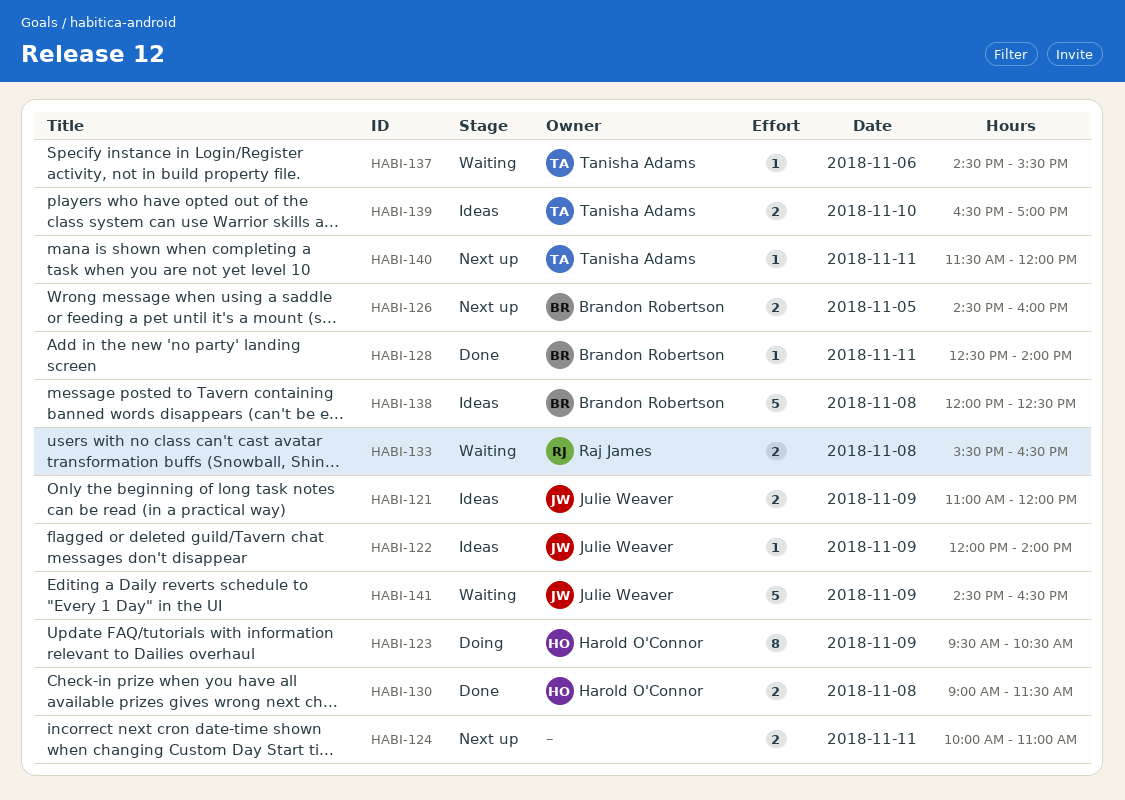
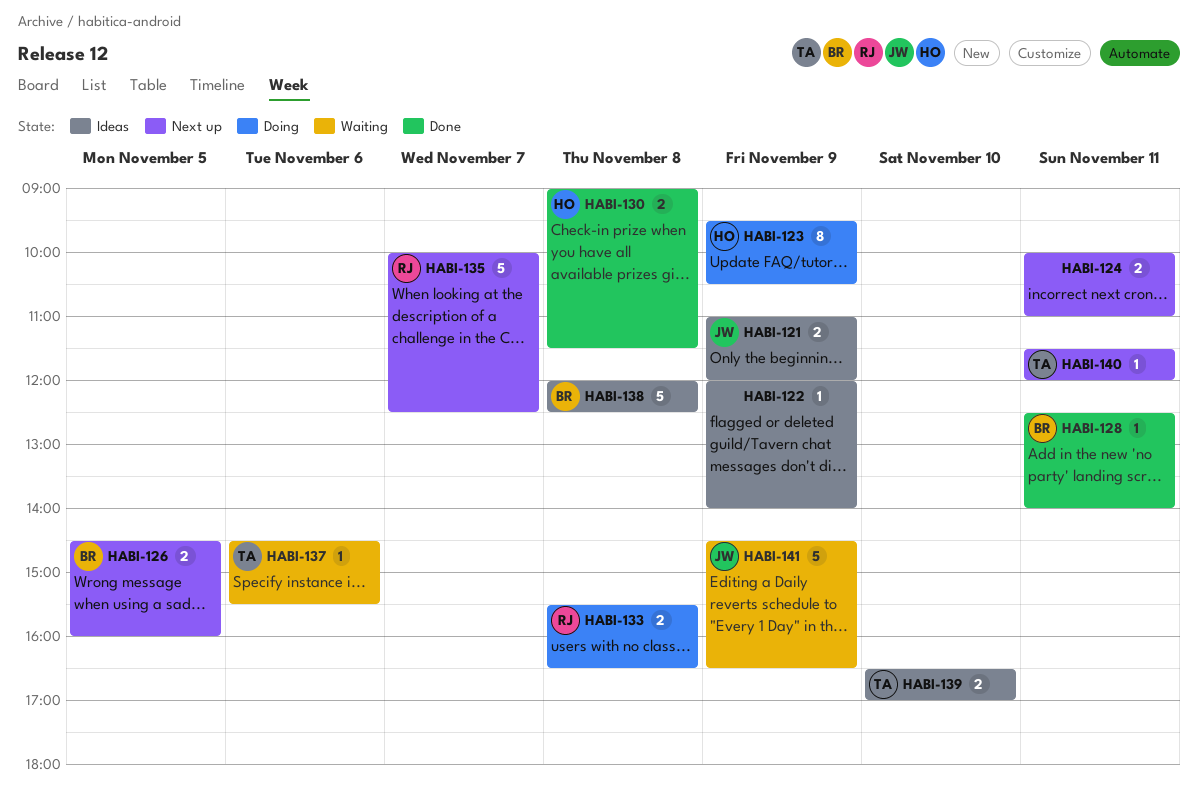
HABI-122, owner: Julie Weaver -> none
HABI-133, status: Waiting -> Doing
HABI-135: none -> present

